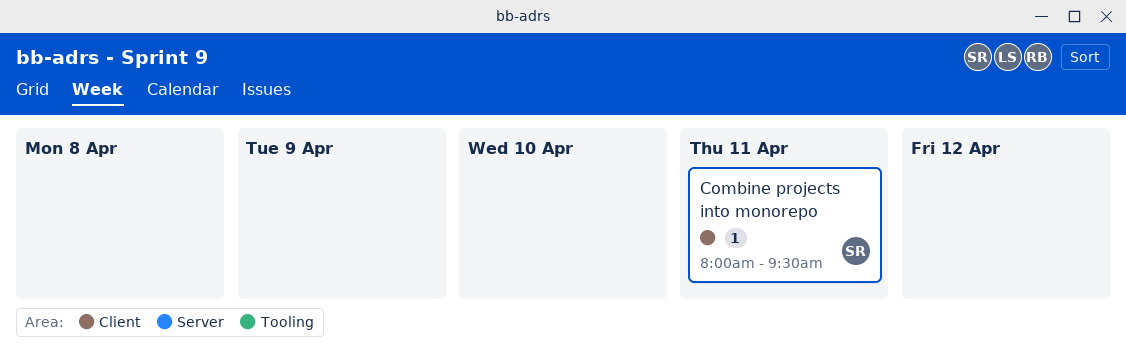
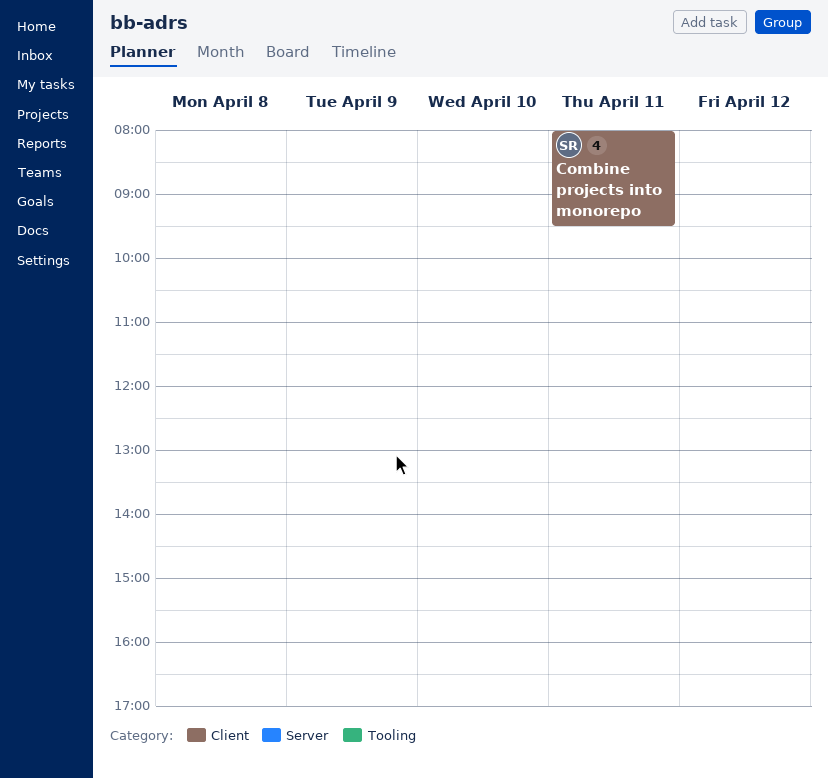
Combine projects into monorepo, estimate: 1 -> 4

